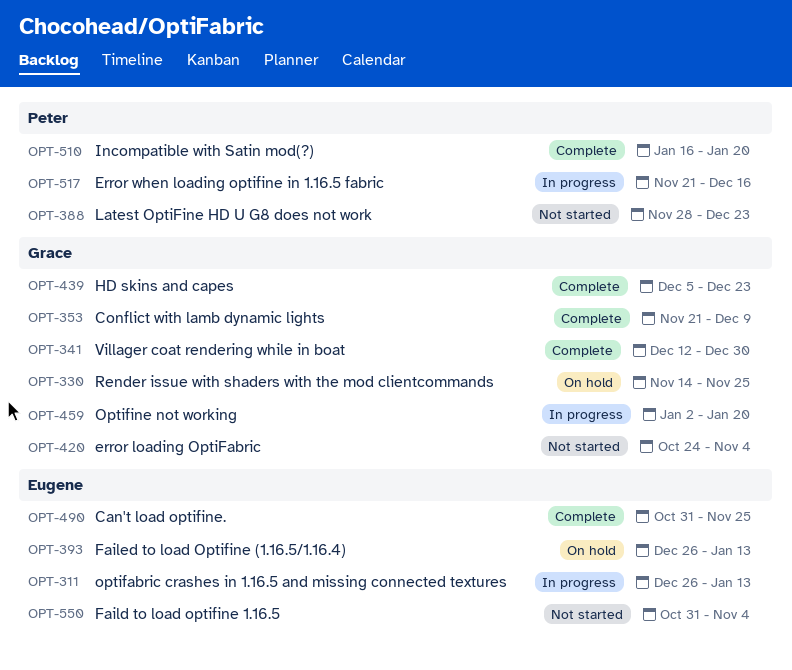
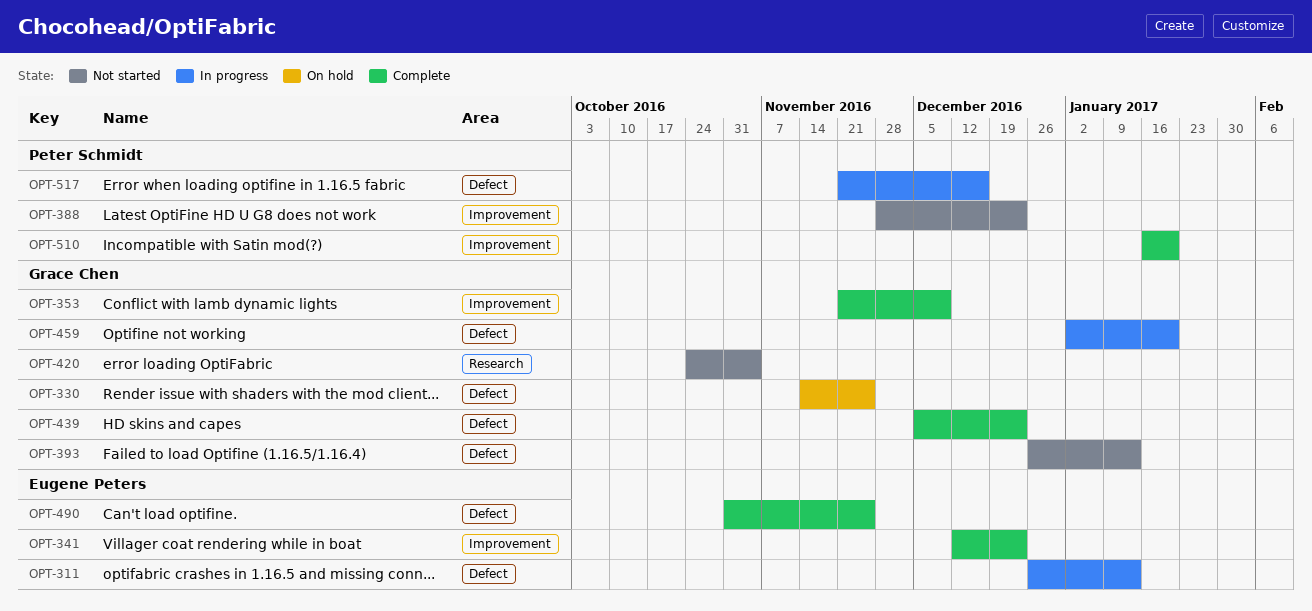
OPT-341, owner: Grace Chen -> Eugene Peters
OPT-341, due: Dec 30 -> Dec 23
OPT-393, status: On hold -> Not started
OPT-393, owner: Eugene Peters -> Grace Chen
OPT-550: present -> none

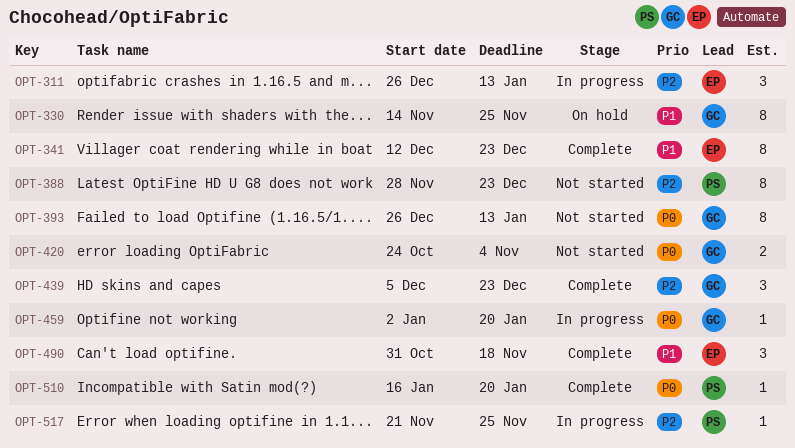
OPT-353: present -> none
OPT-490, due: Nov 25 -> Nov 18
OPT-517, due: Dec 16 -> Nov 25

